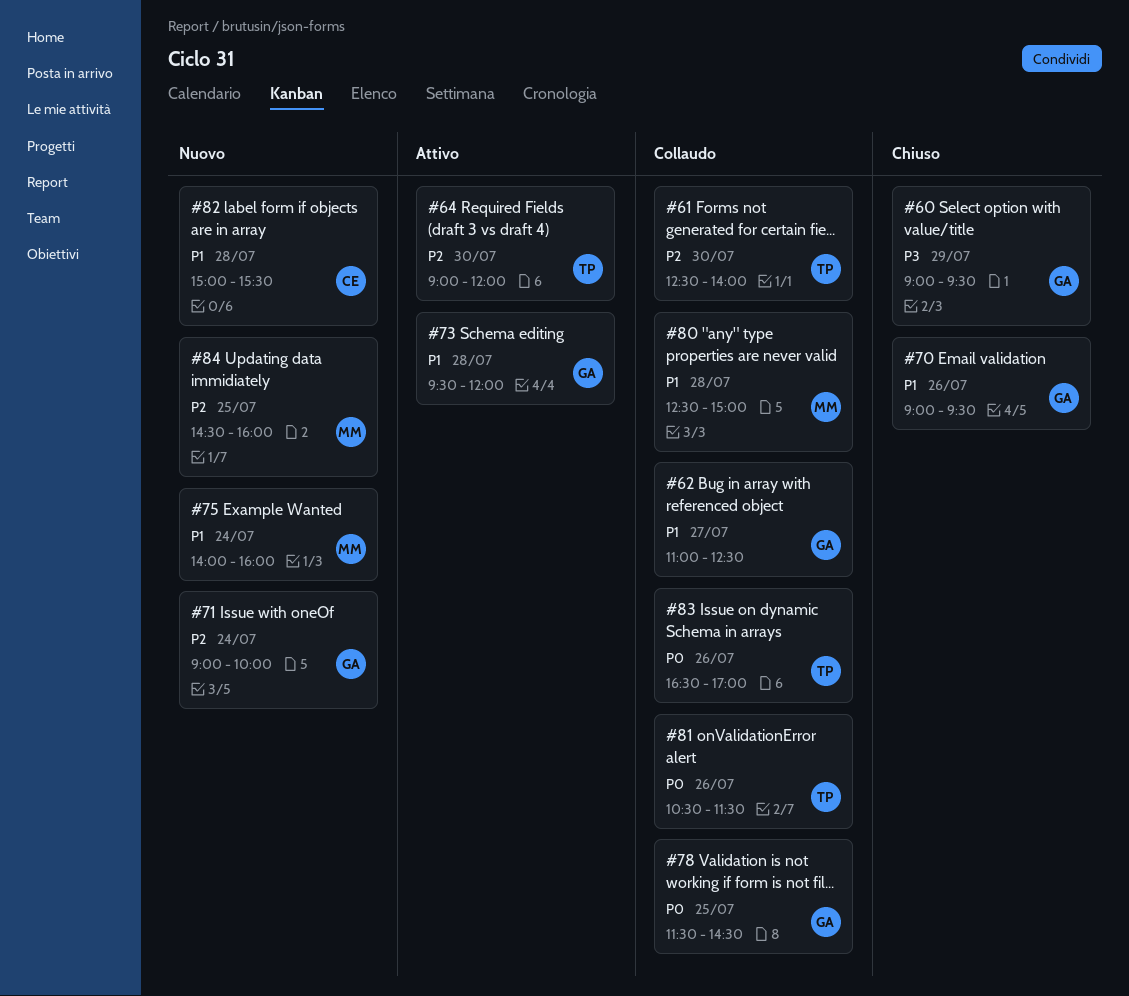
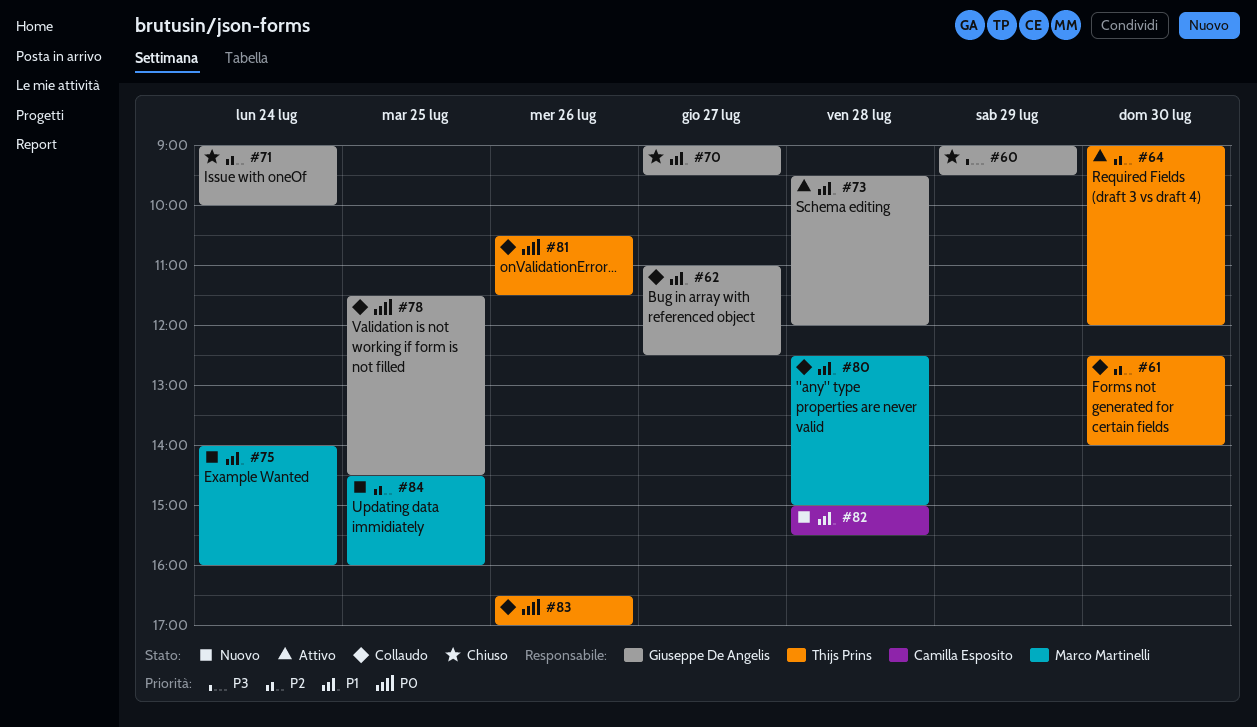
#70, day: Jul 26 -> Jul 27
#71, status: Nuovo -> Chiuso

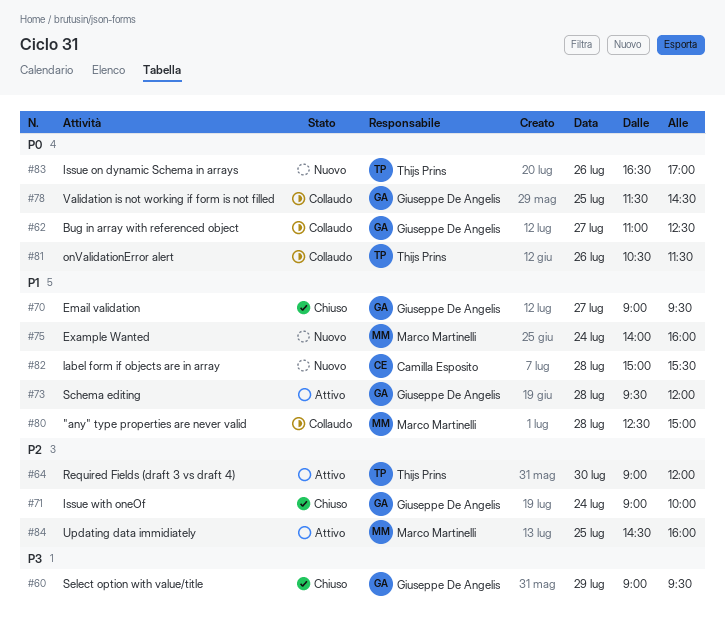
#61: present -> none
#62, priority: P1 -> P0
#83, status: Collaudo -> Nuovo
#84, status: Nuovo -> Attivo

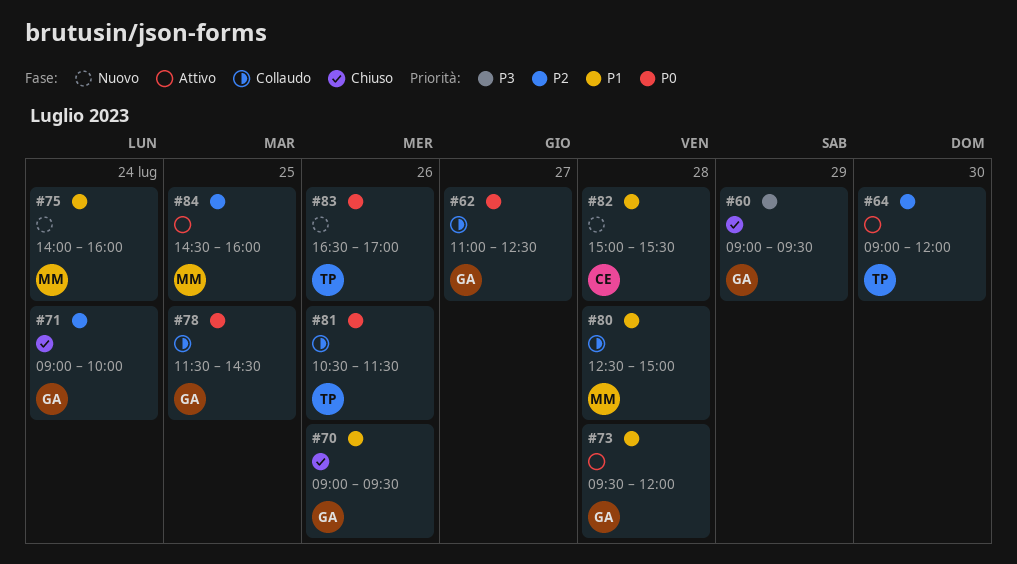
#70, day: Jul 27 -> Jul 26

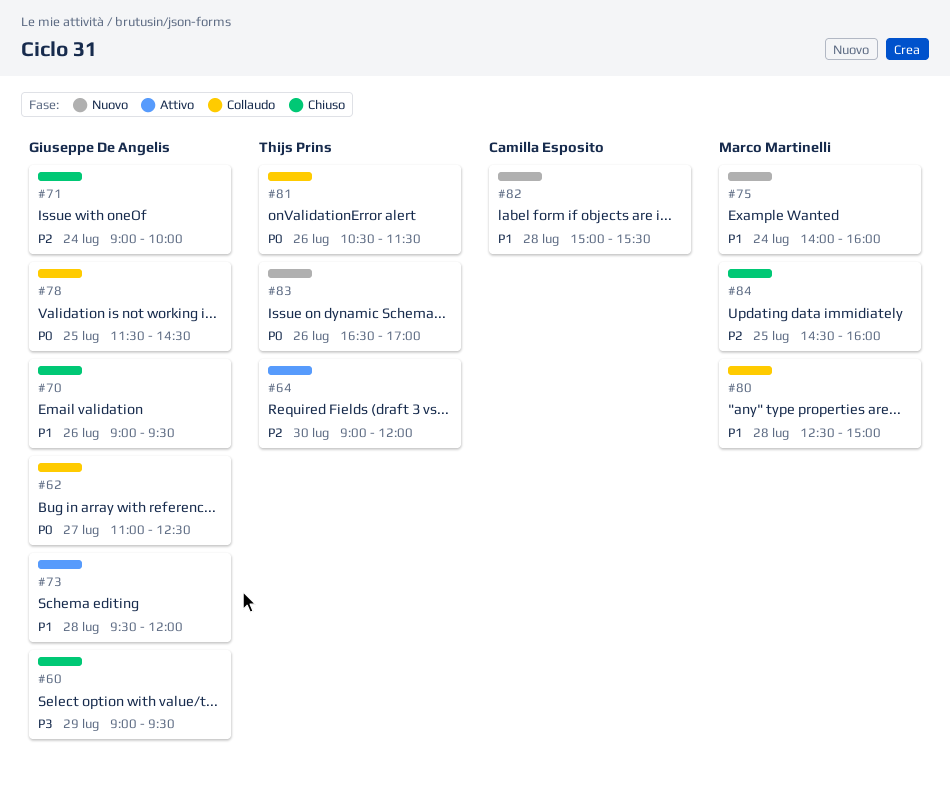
#84, status: Attivo -> Chiuso

